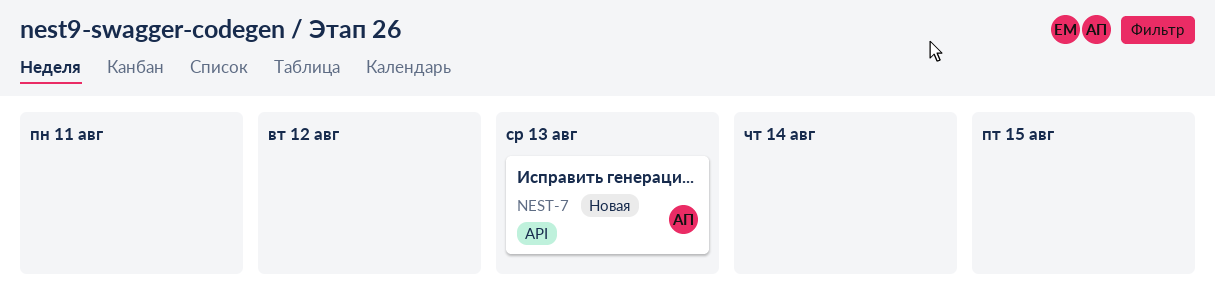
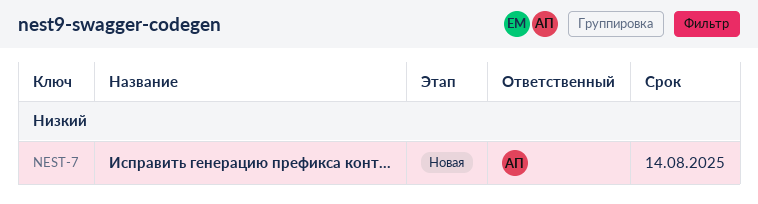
NEST-7, due: Aug 13 -> Aug 14

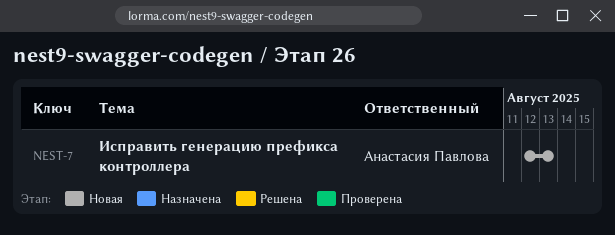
NEST-7, due: Aug 14 -> Aug 13

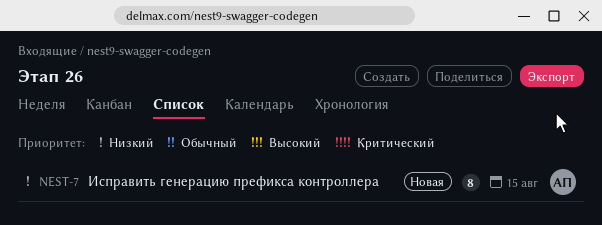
NEST-7, due: Aug 13 -> Aug 15

